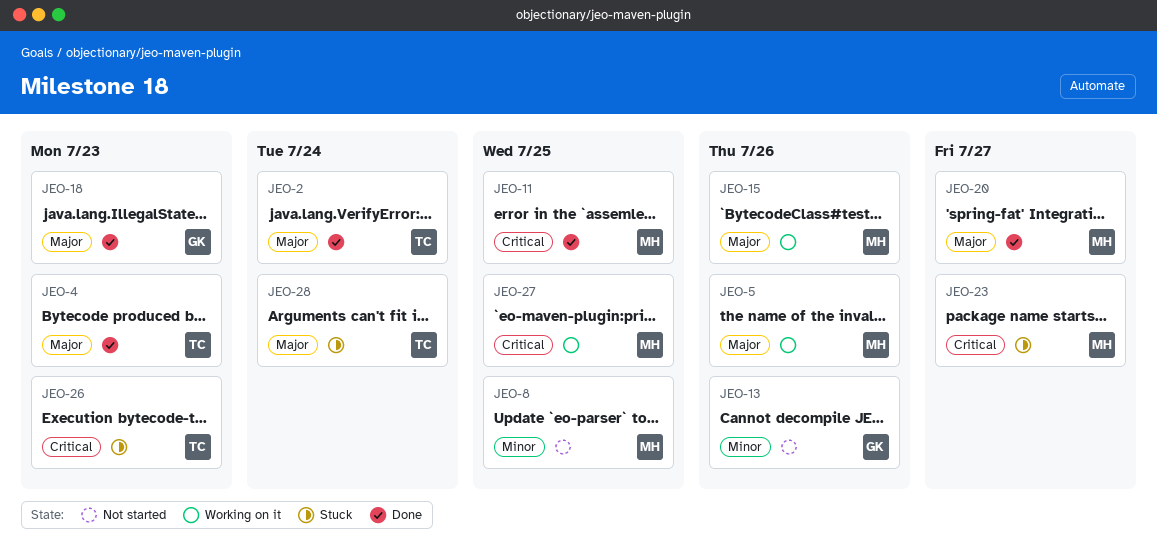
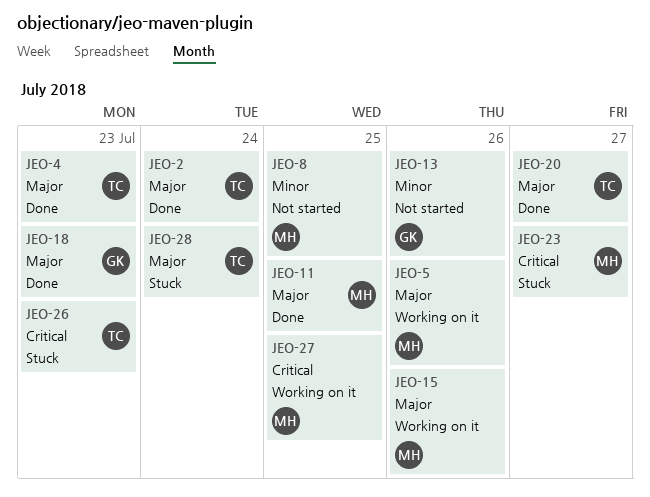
JEO-11, priority: Critical -> Major
JEO-20, owner: MH -> TC

